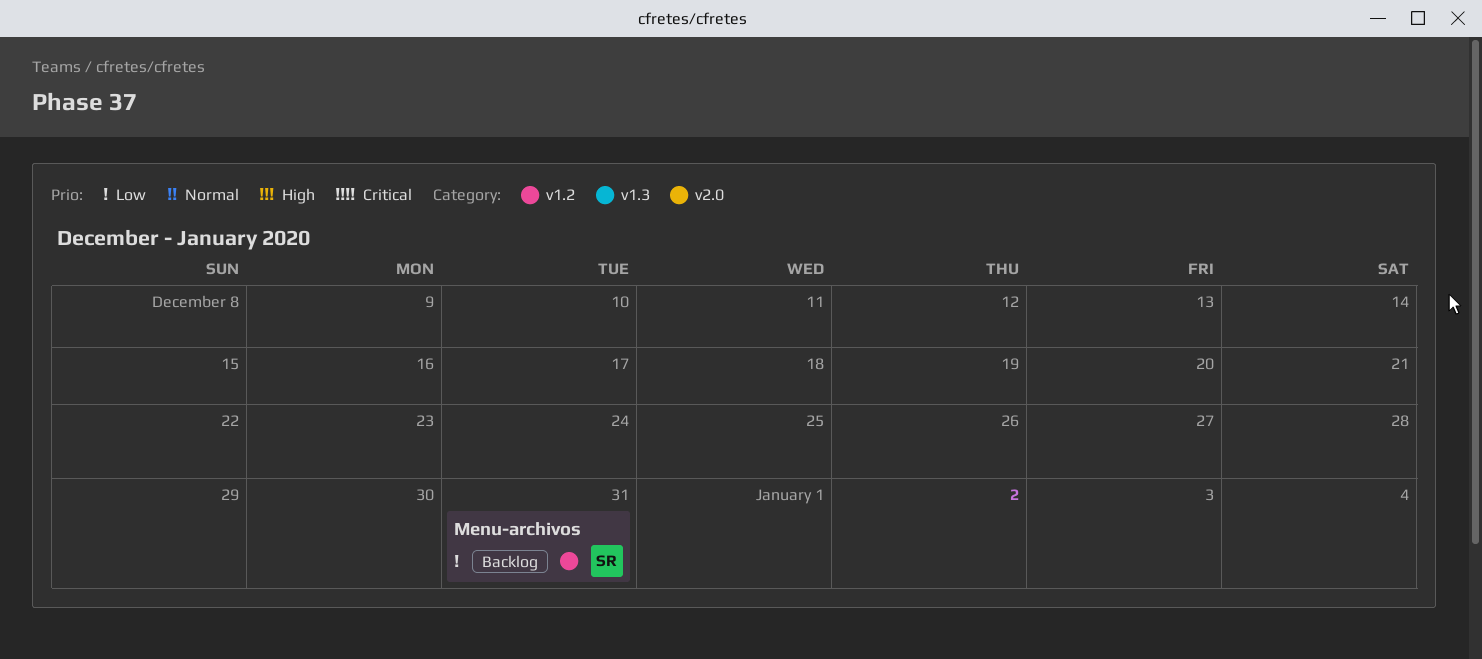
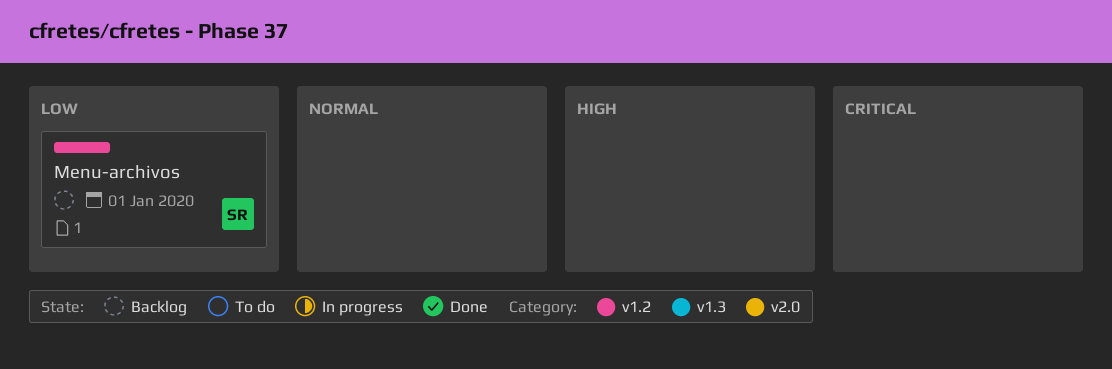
Menu-archivos, due: Dec 31 -> Jan 1

